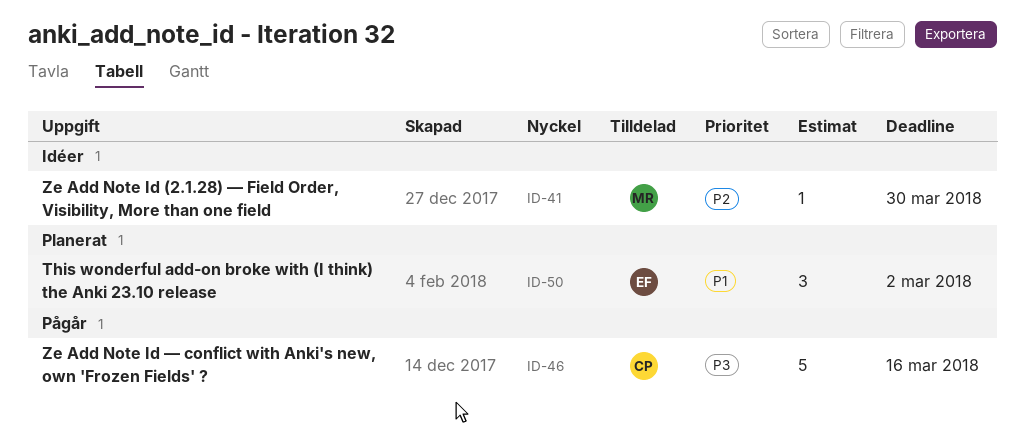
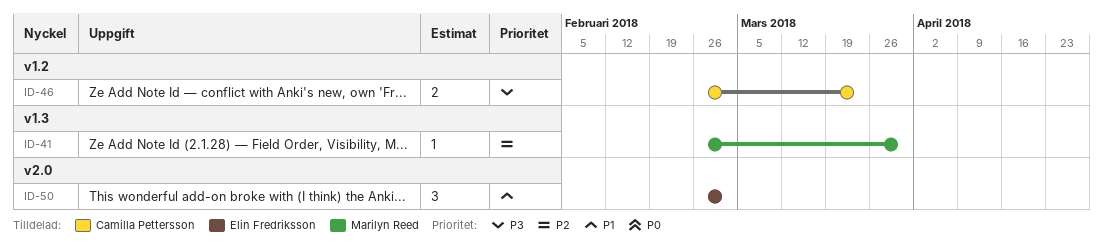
ID-46, estimate: 5 -> 2
ID-46, due: Mar 16 -> Mar 23

